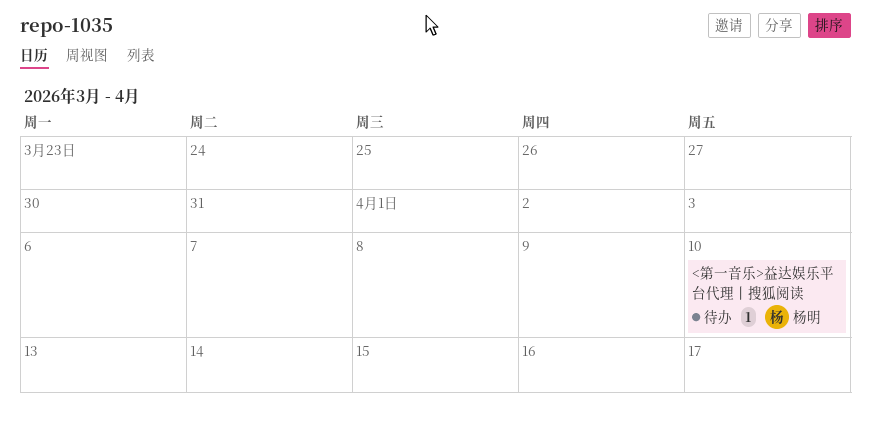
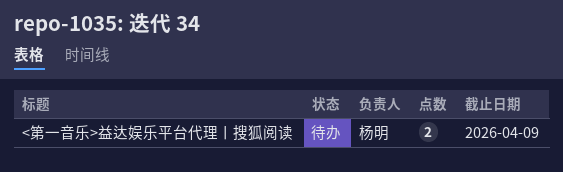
<第一音乐>益达娱乐平台代理丨搜狐阅读, estimate: 1 -> 2
<第一音乐>益达娱乐平台代理丨搜狐阅读, due: Apr 10 -> Apr 9

